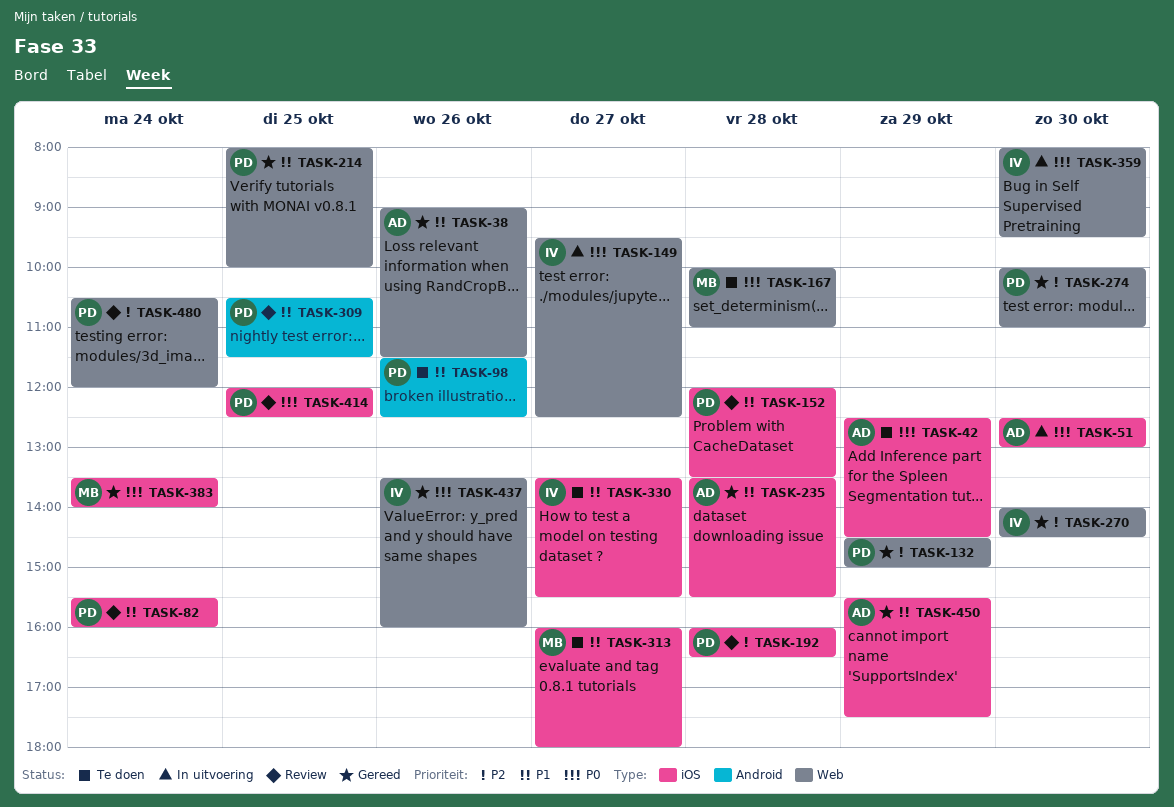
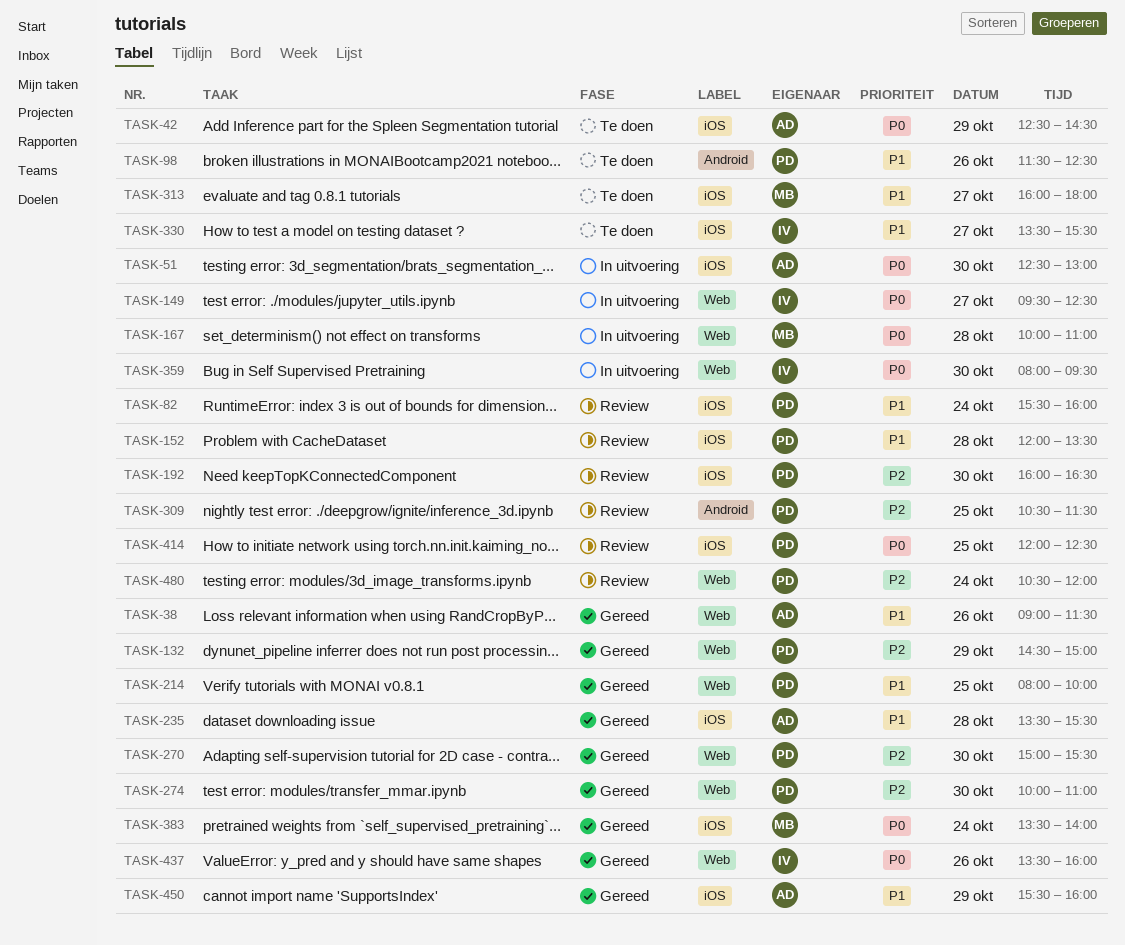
TASK-167, status: Te doen -> In uitvoering
TASK-192, day: Oct 28 -> Oct 30
TASK-270, owner: IV -> PD
TASK-270, begins: 14:00 -> 15:00
TASK-270, ends: 14:30 -> 15:30
TASK-309, priority: P1 -> P2
TASK-450, ends: 17:30 -> 16:00

